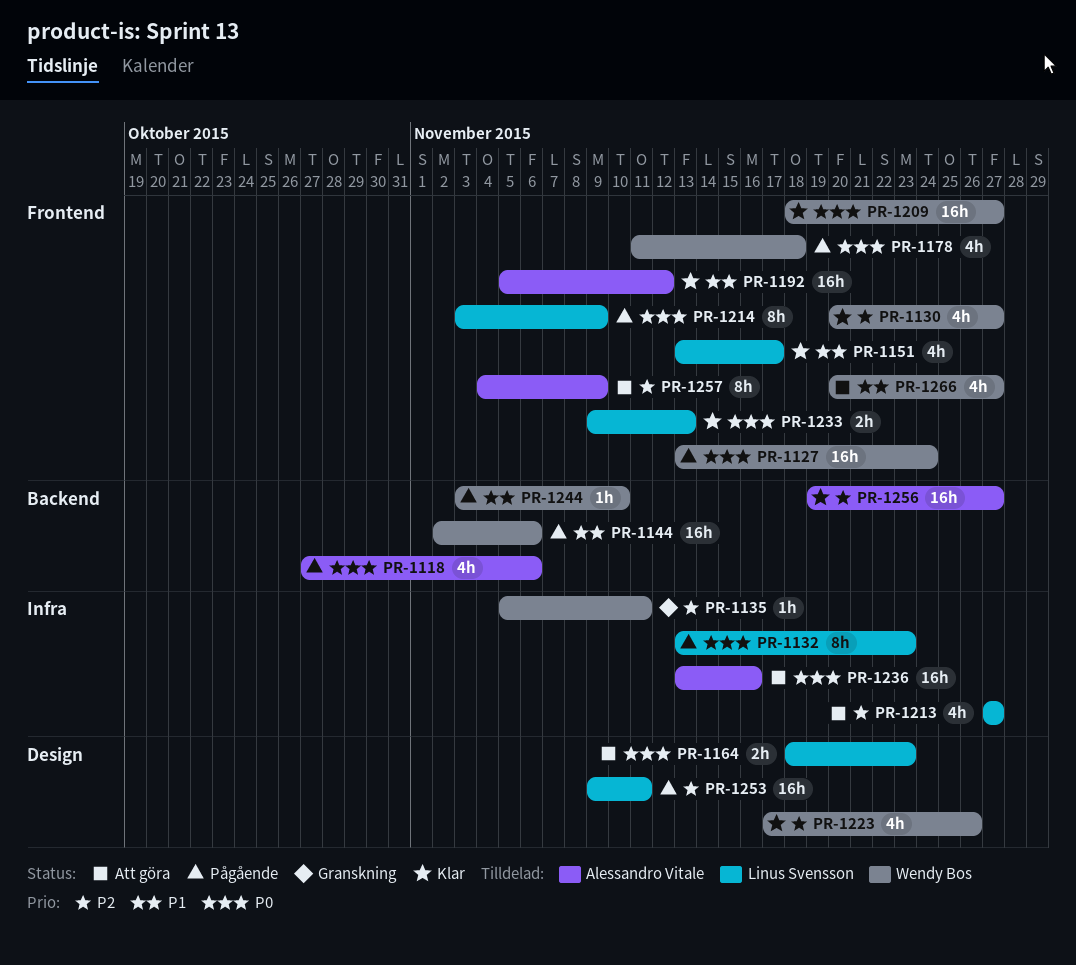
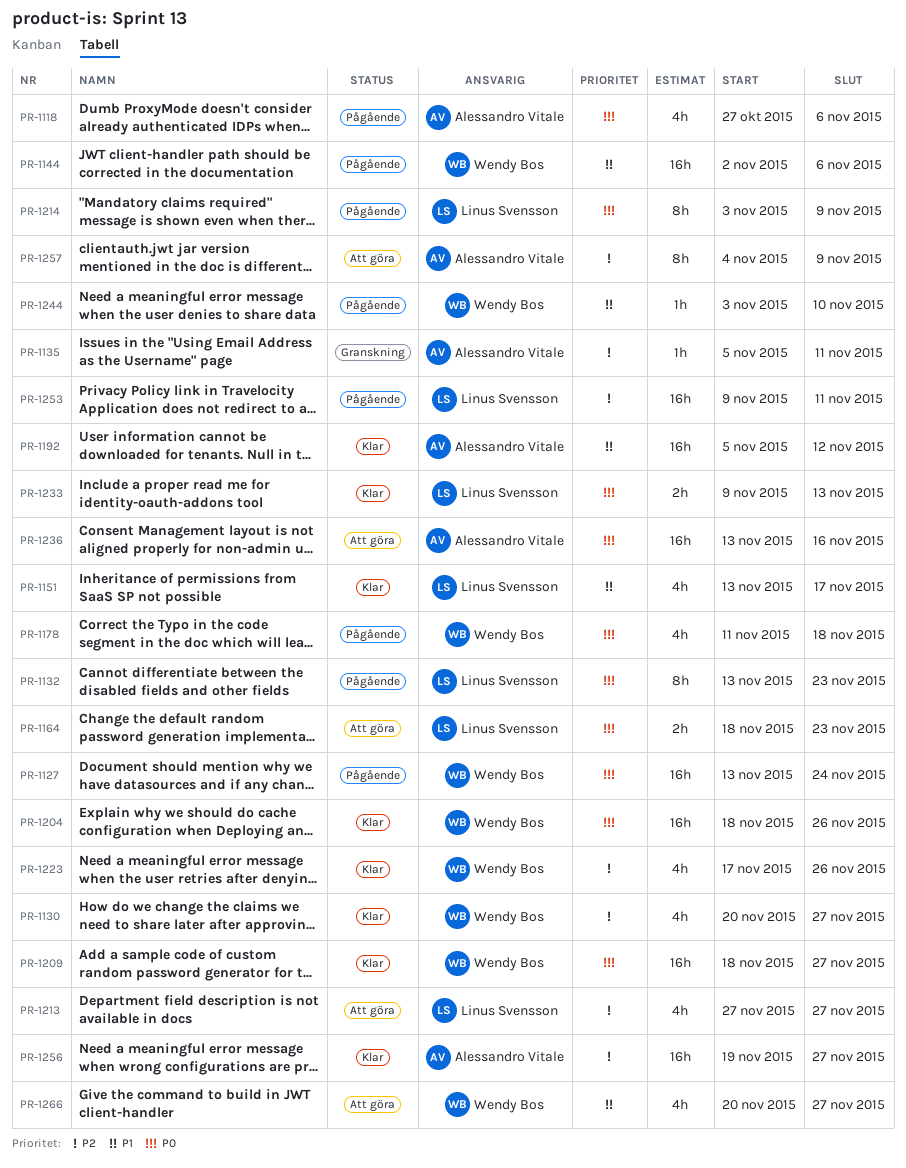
PR-1135, owner: Wendy Bos -> Alessandro Vitale
PR-1204: none -> present

